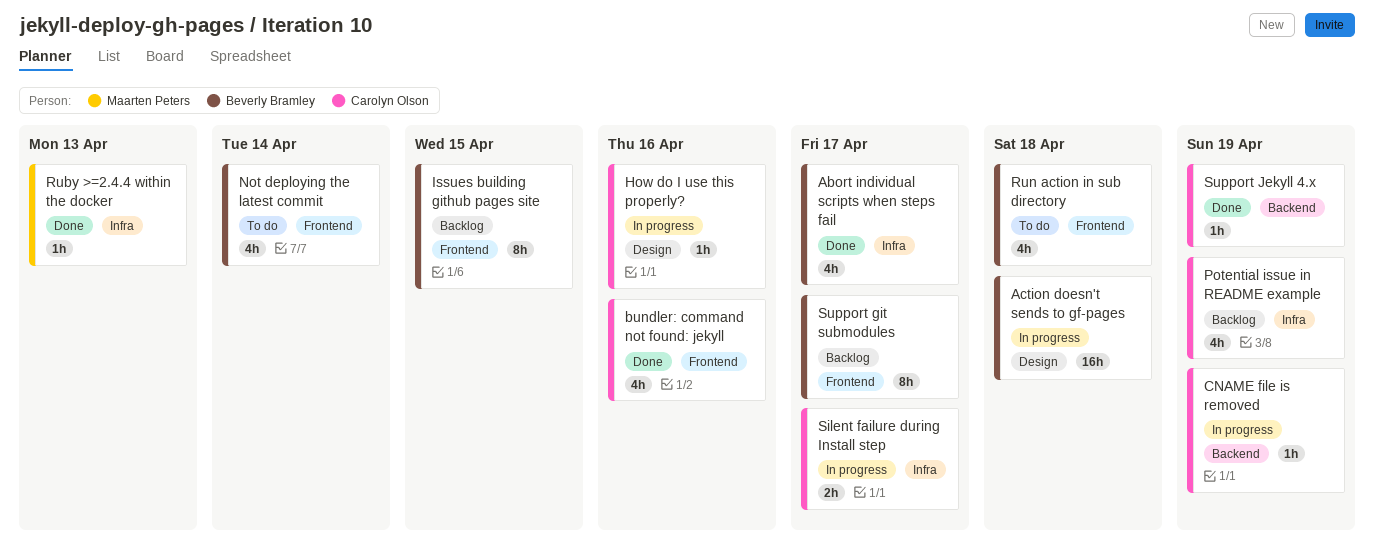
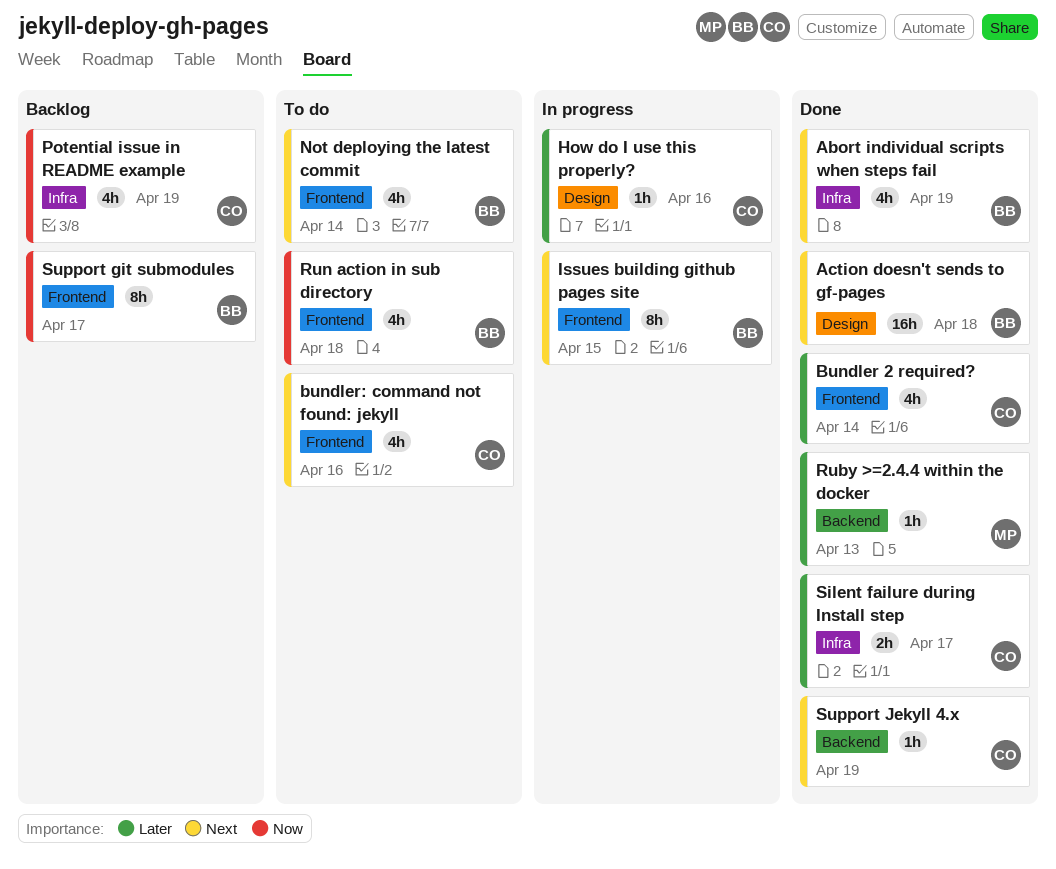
Abort individual scripts when steps fail, due: Apr 17 -> Apr 19
Action doesn't sends to gf-pages, status: In progress -> Done
Bundler 2 required?: none -> present
bundler: command not found: jekyll, status: Done -> To do
CNAME file is removed: present -> none
Issues building github pages site, status: Backlog -> In progress
Ruby >=2.4.4 within the docker, label: Infra -> Backend
Silent failure during Install step, status: In progress -> Done

